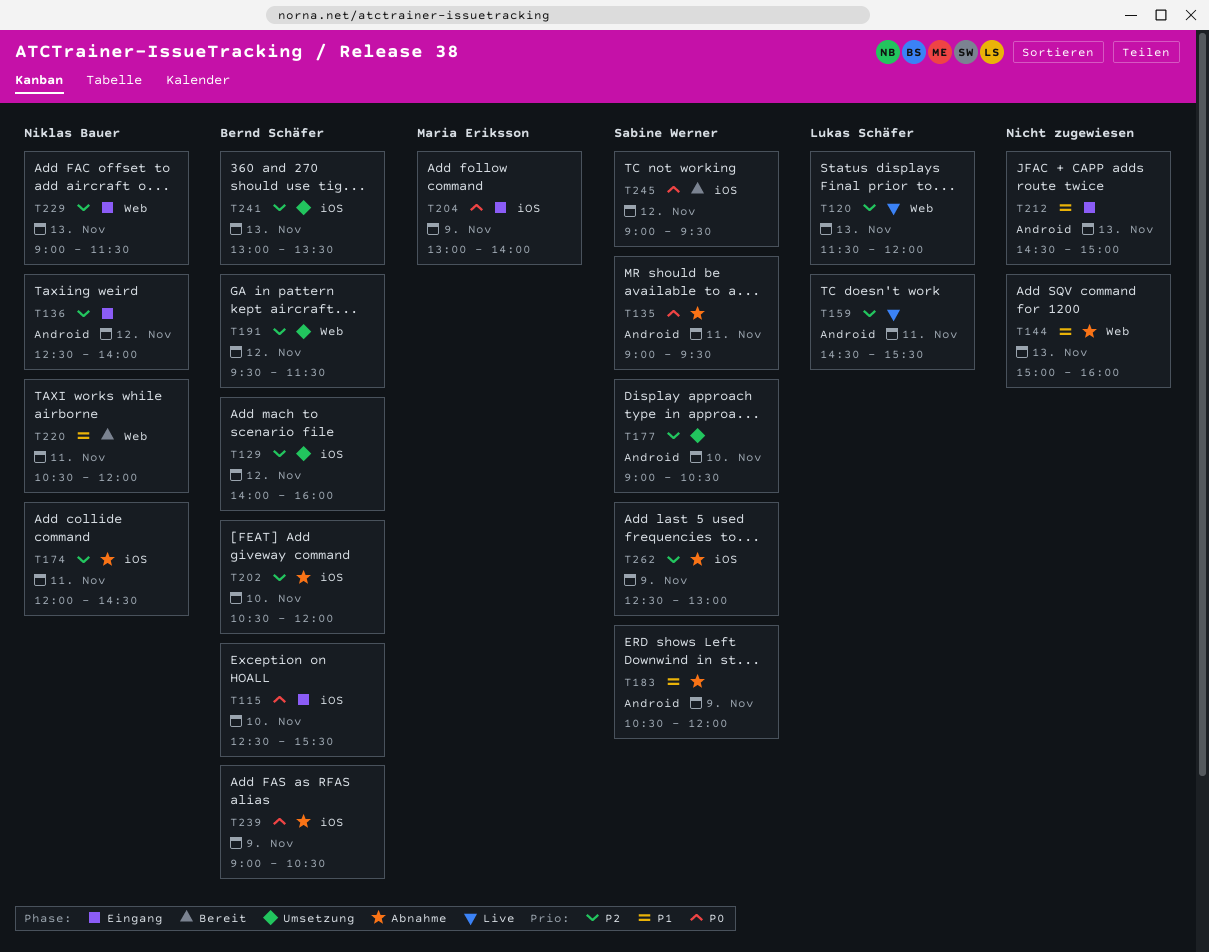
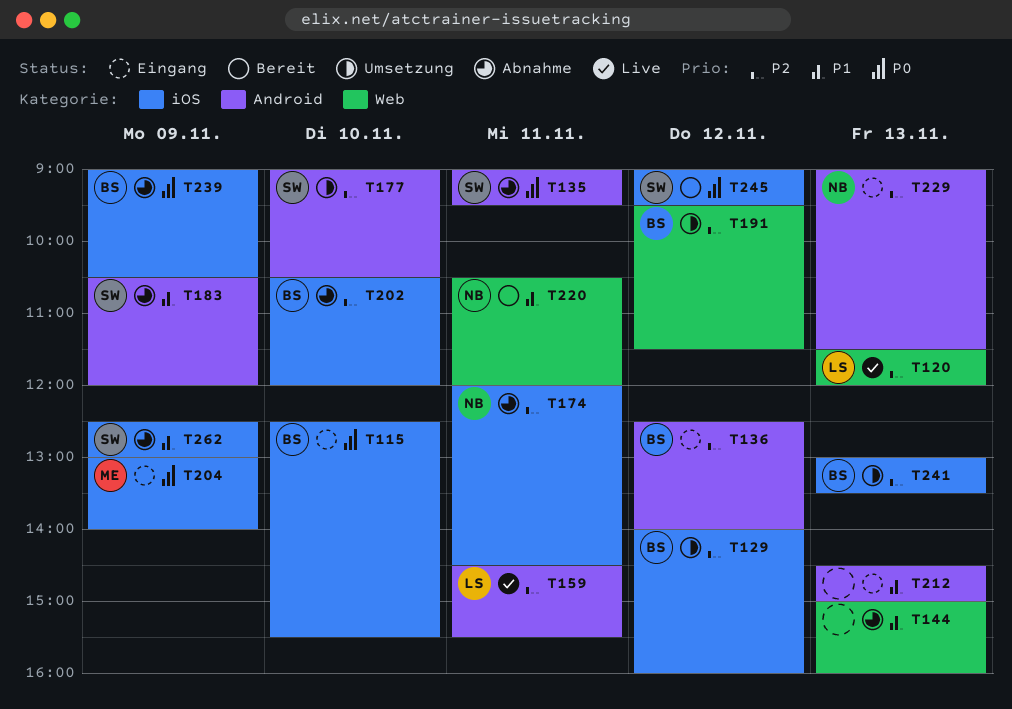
T136, owner: Niklas Bauer -> Bernd Schäfer
T229, label: Web -> Android
T262, priority: P2 -> P1

